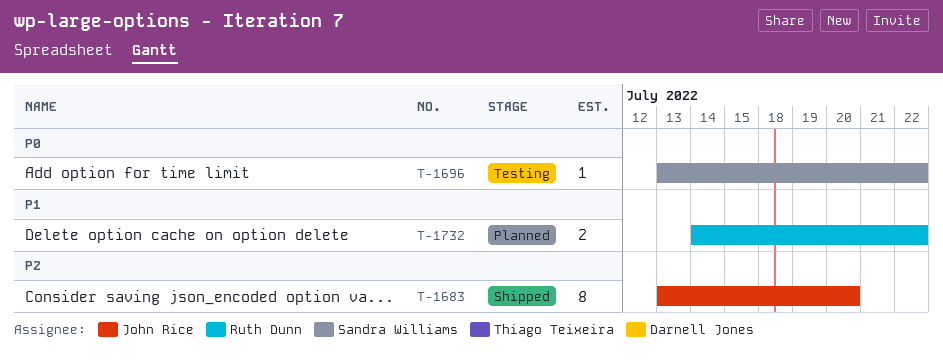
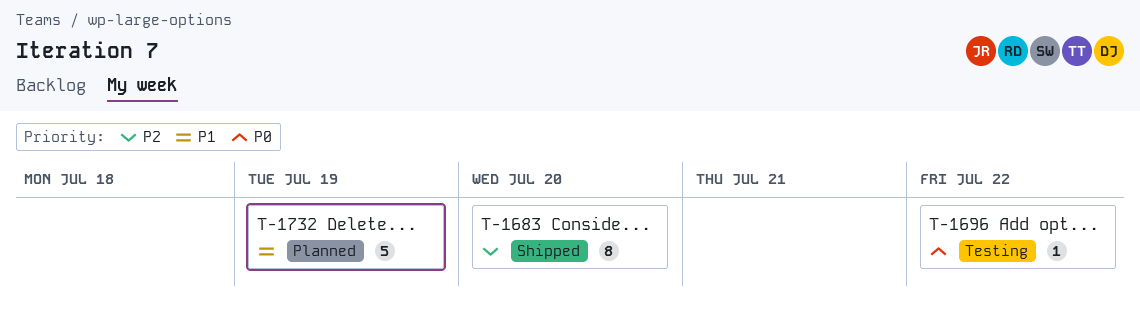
T-1732, estimate: 2 -> 5
T-1732, due: Jul 22 -> Jul 19

